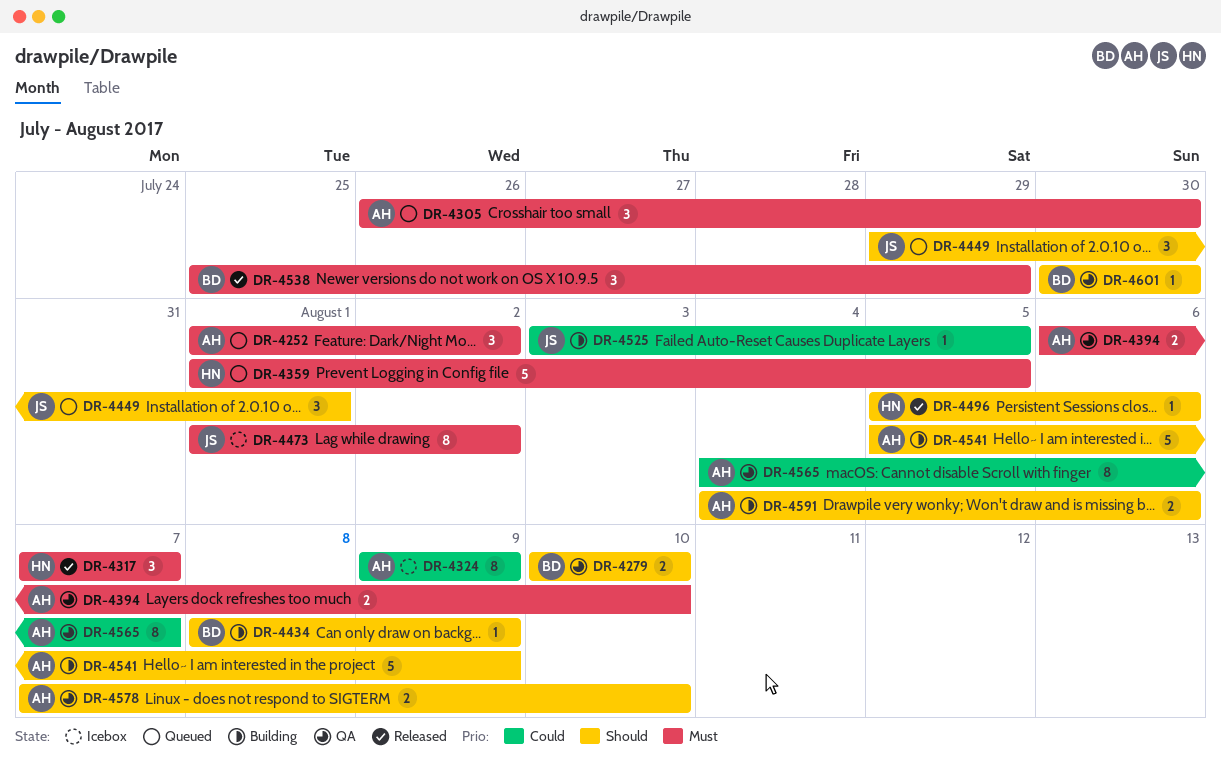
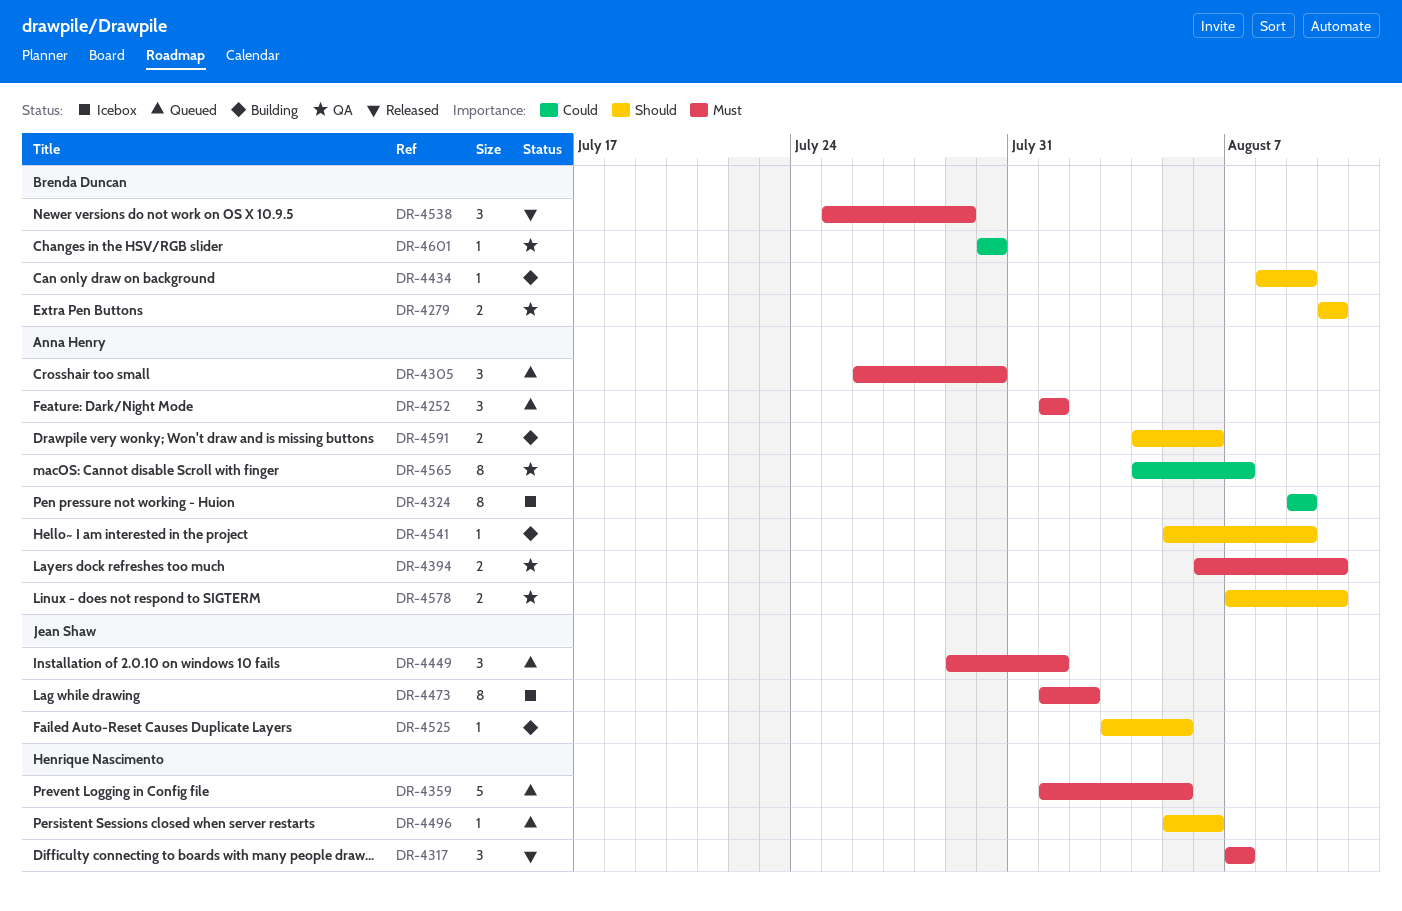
DR-4252, due: Aug 2 -> Aug 1
DR-4449, priority: Should -> Must
DR-4496, status: Released -> Queued
DR-4525, priority: Could -> Should
DR-4541, estimate: 5 -> 1
DR-4601, priority: Should -> Could

